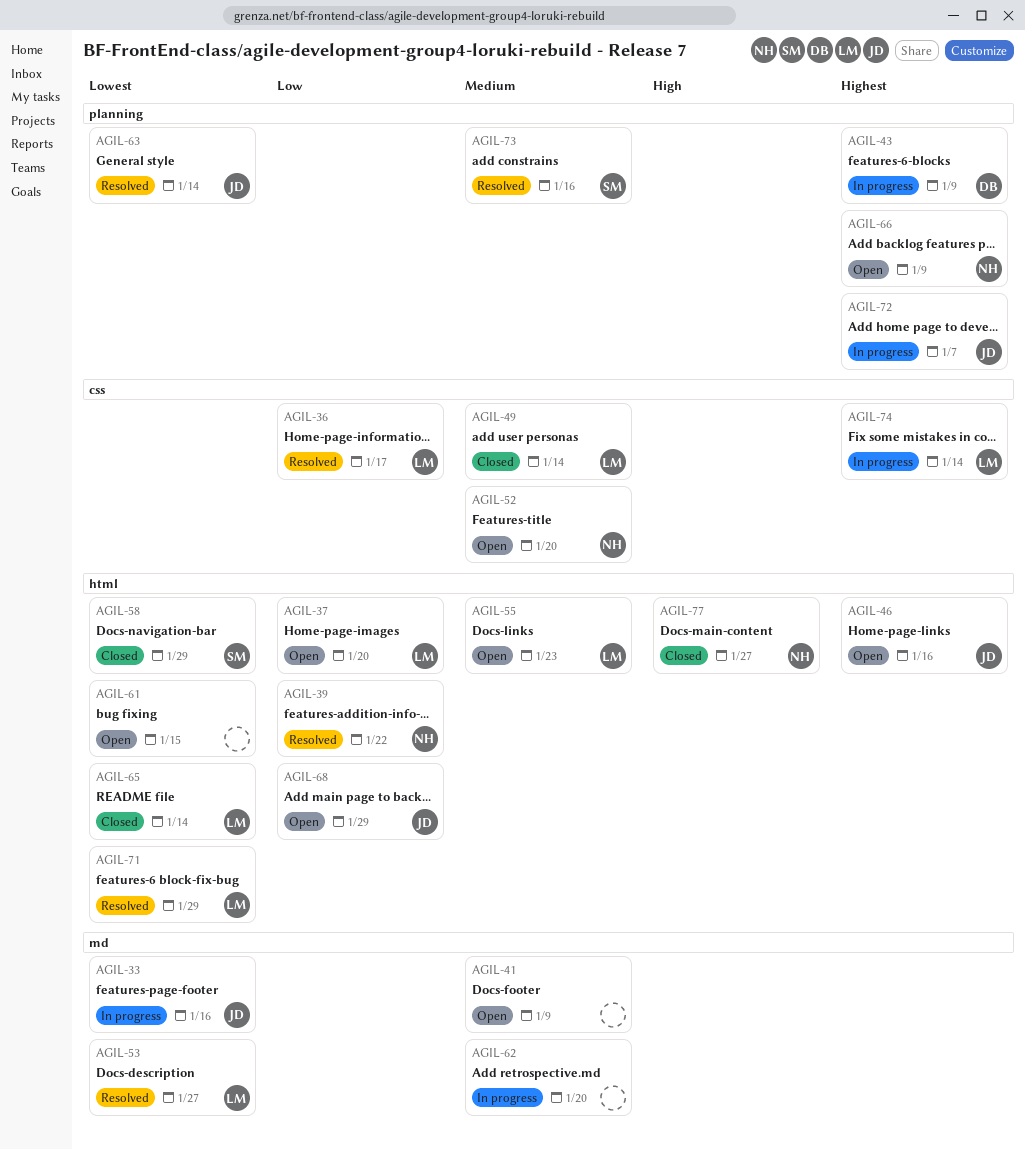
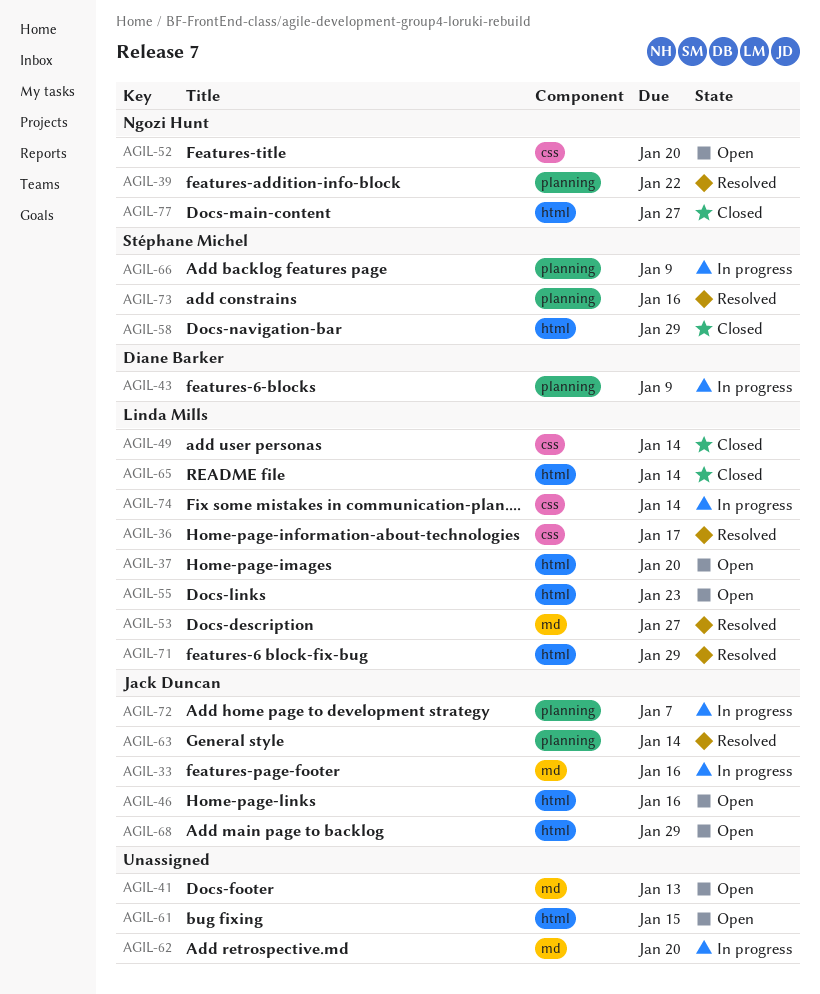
AGIL-39, label: html -> planning
AGIL-41, due: Jan 9 -> Jan 13
AGIL-66, status: Open -> In progress
AGIL-66, owner: Ngozi Hunt -> Stéphane Michel

